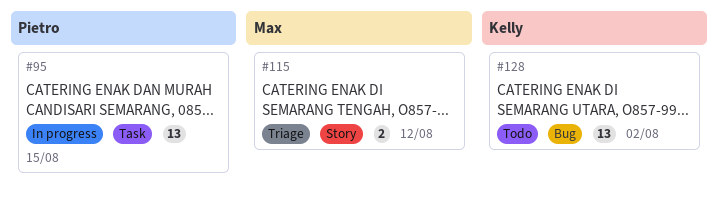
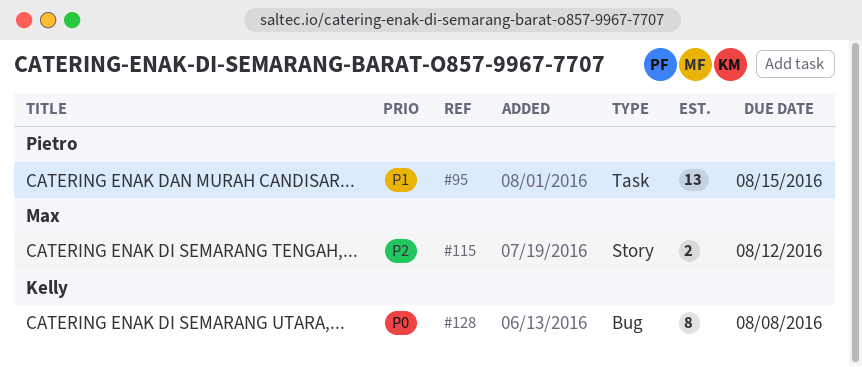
#128, estimate: 13 -> 8
#128, due: Aug 2 -> Aug 8

